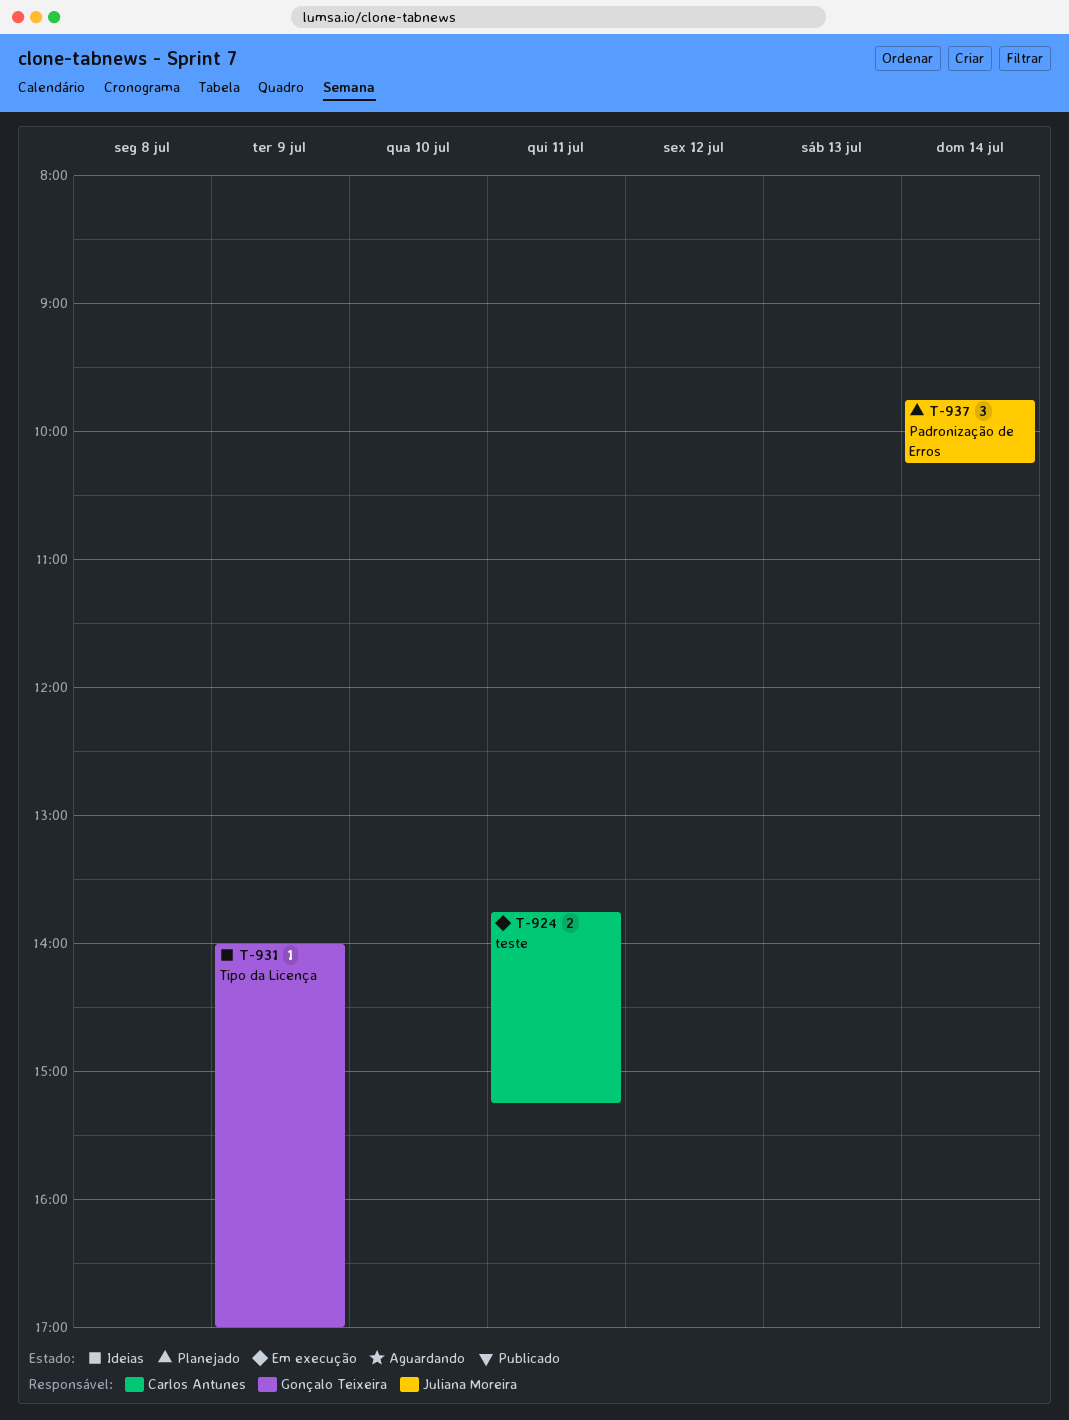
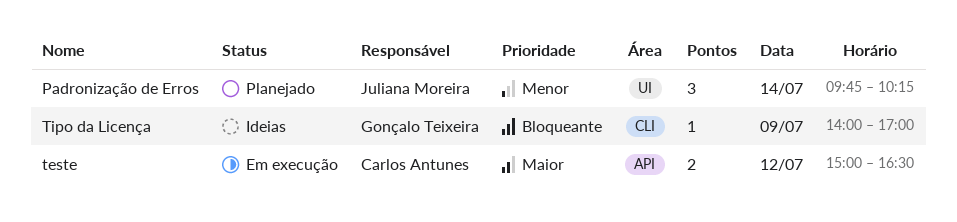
teste, day: Jul 11 -> Jul 12
teste, begins: 13:45 -> 15:00
teste, ends: 15:15 -> 16:30

